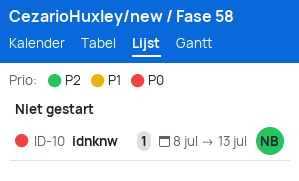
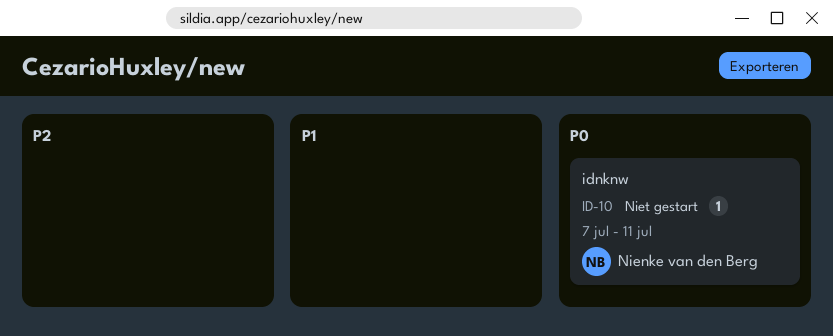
ID-10, start: Jul 8 -> Jul 7
ID-10, due: Jul 13 -> Jul 11

